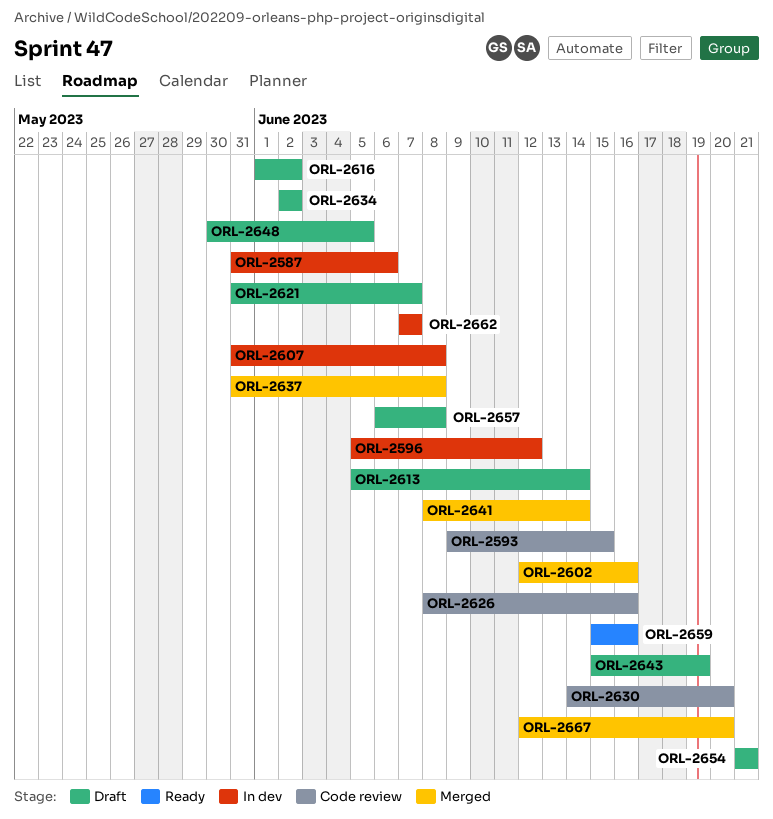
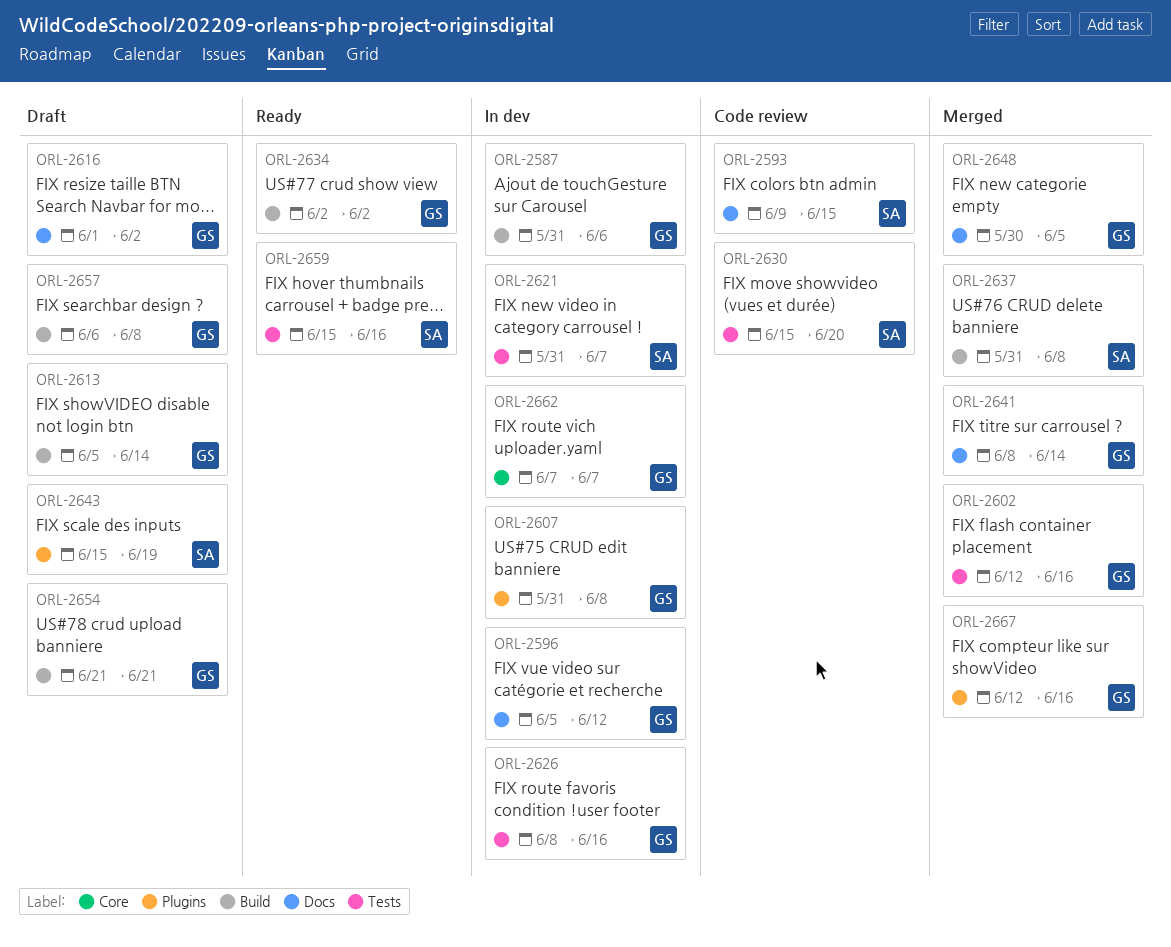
ORL-2621, status: Draft -> In dev
ORL-2626, status: Code review -> In dev
ORL-2630, start: Jun 14 -> Jun 15
ORL-2634, status: Draft -> Ready
ORL-2648, status: Draft -> Merged
ORL-2667, due: Jun 20 -> Jun 16

